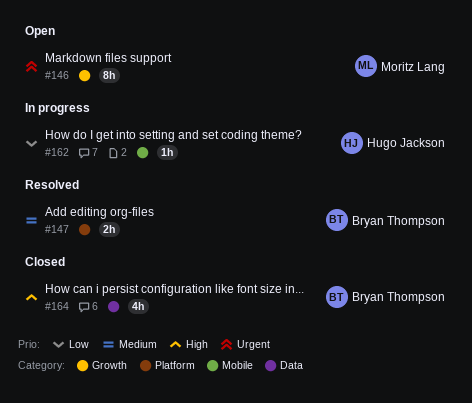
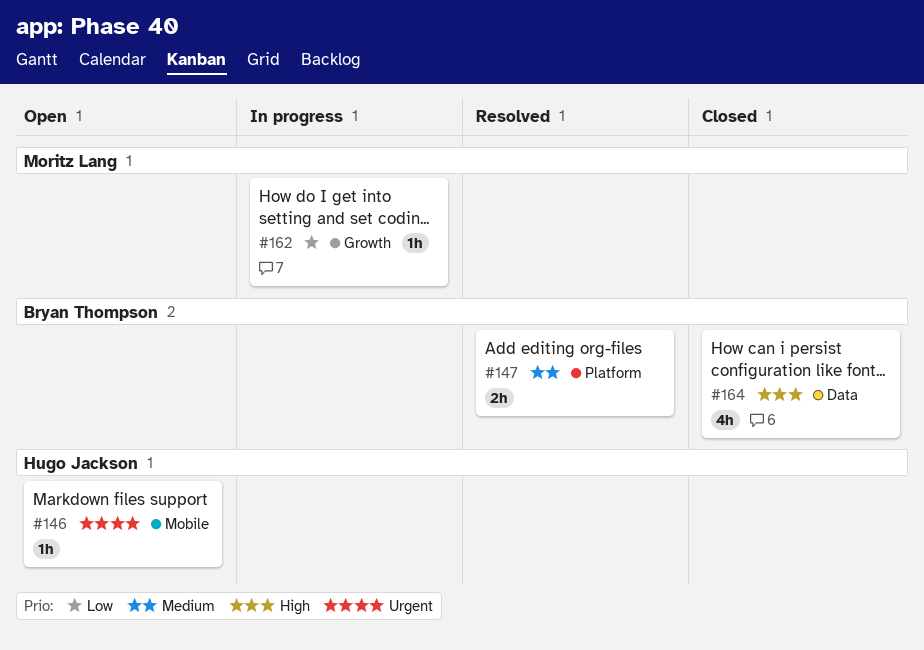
#146, owner: Moritz Lang -> Hugo Jackson
#146, label: Growth -> Mobile
#146, estimate: 8h -> 1h
#162, owner: Hugo Jackson -> Moritz Lang
#162, label: Mobile -> Growth

